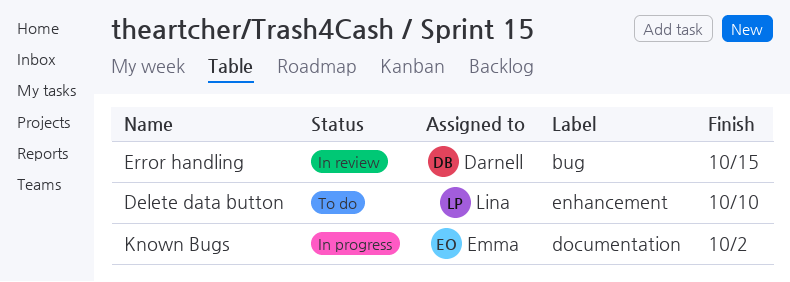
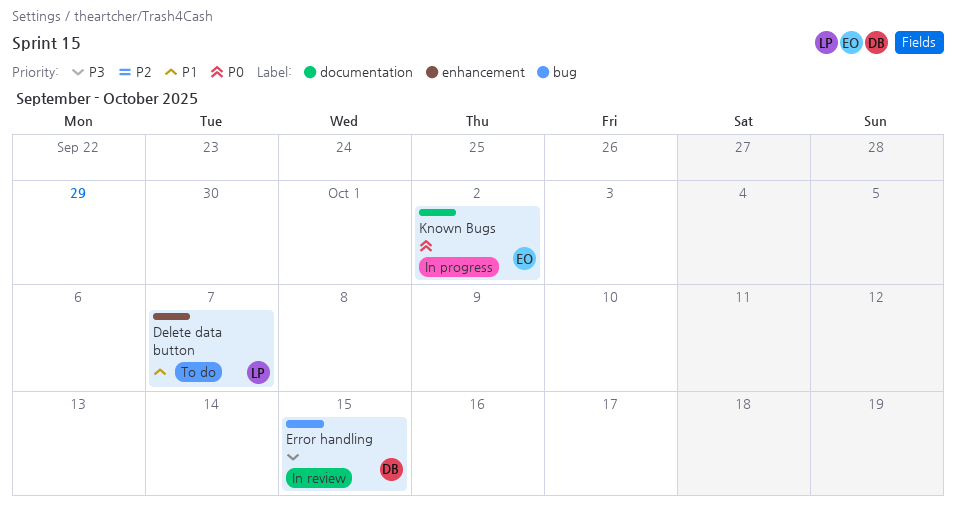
Delete data button, due: Oct 10 -> Oct 7

